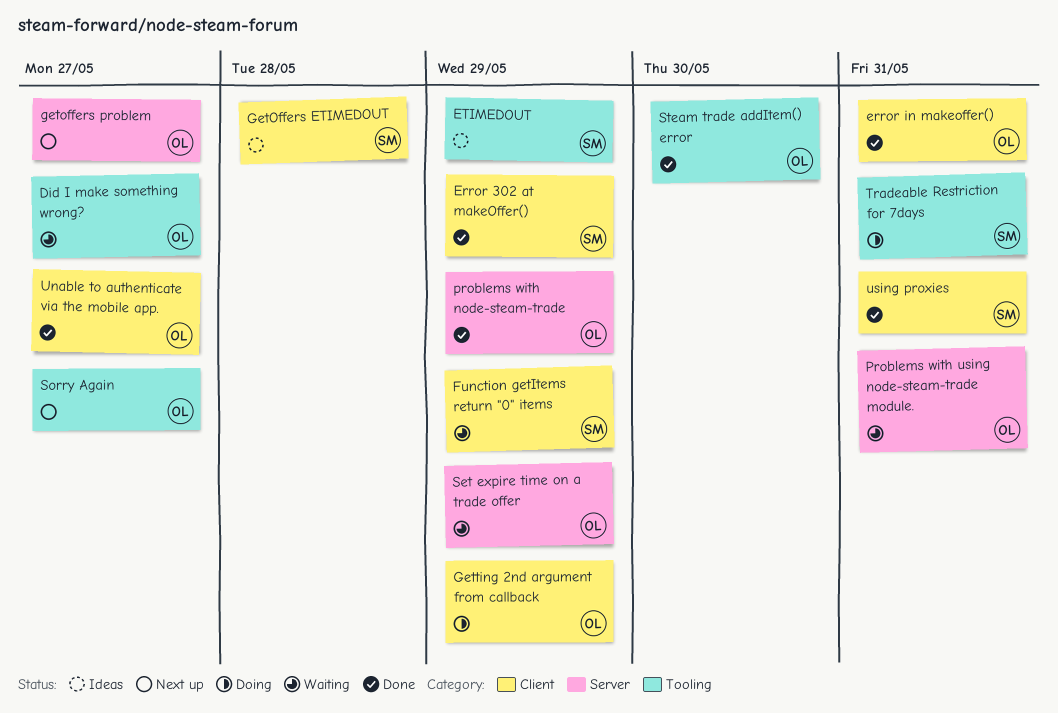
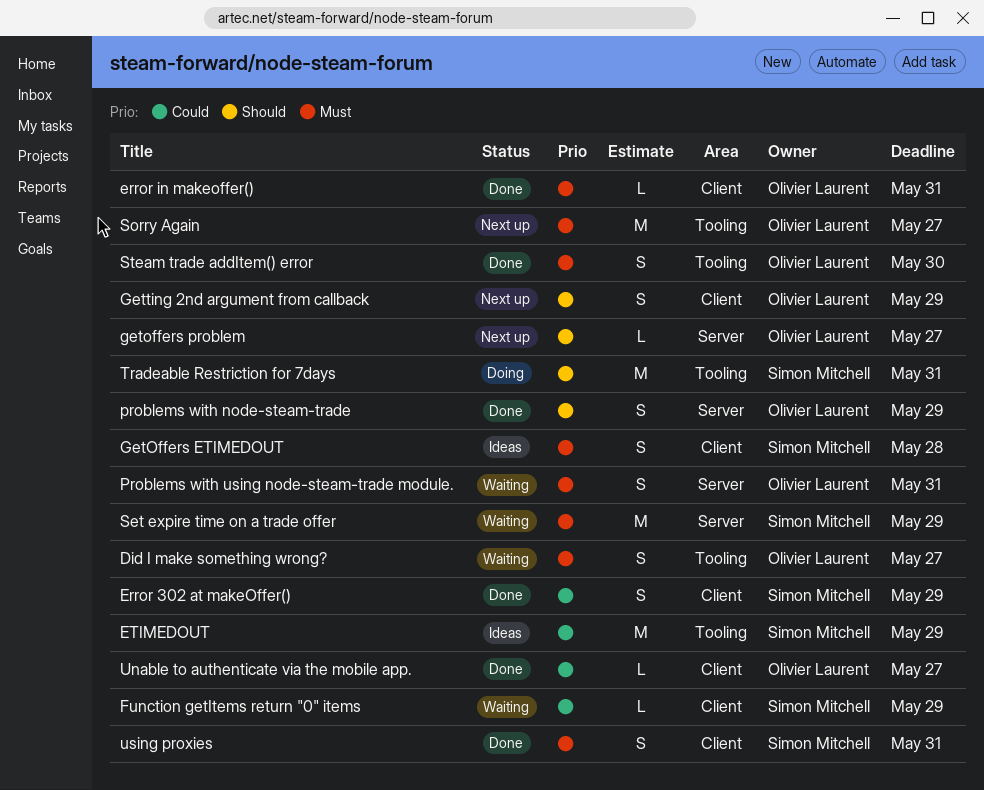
Getting 2nd argument from callback, status: Doing -> Next up
Set expire time on a trade offer, owner: Olivier Laurent -> Simon Mitchell

